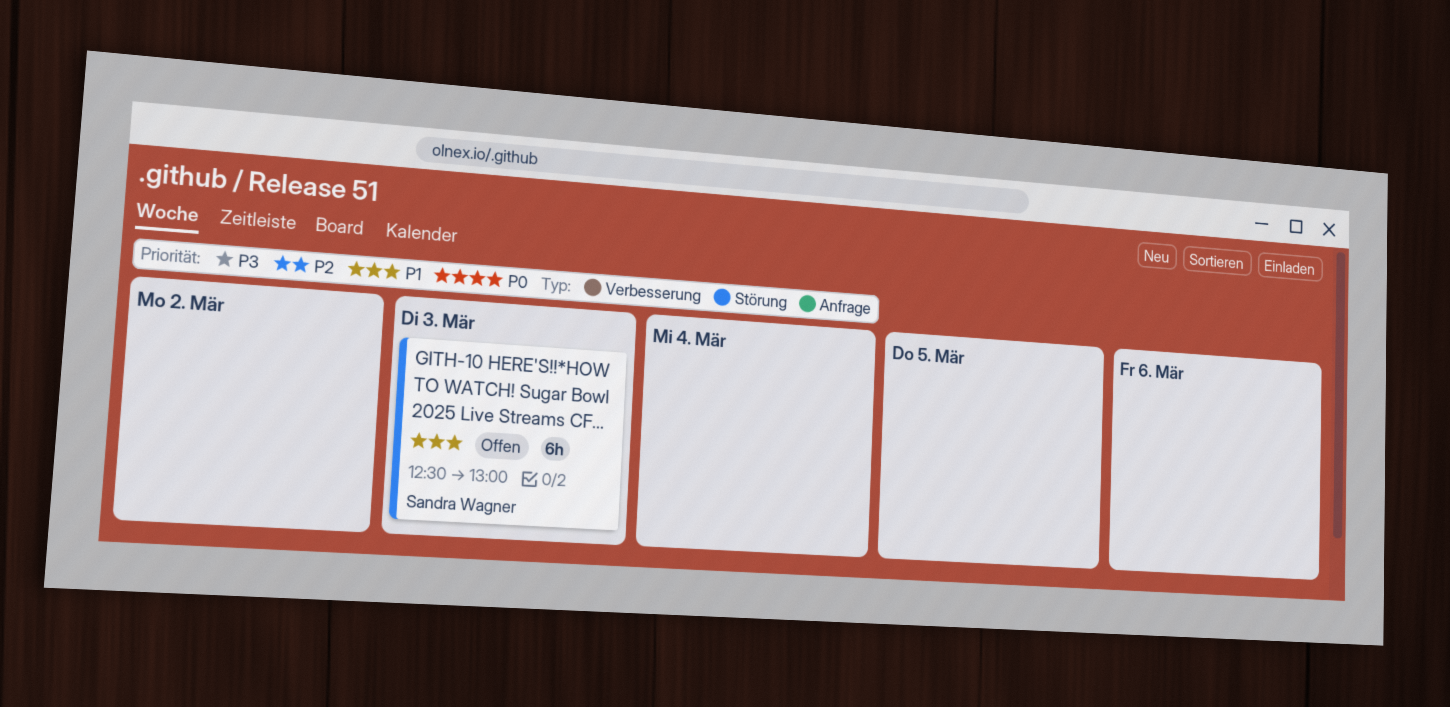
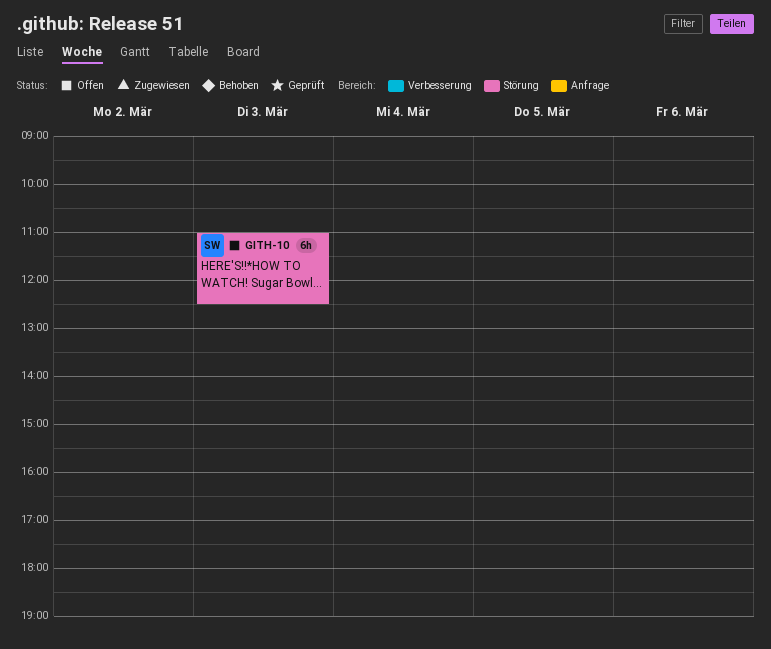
GITH-10, begins: 12:30 -> 11:00
GITH-10, ends: 13:00 -> 12:30

